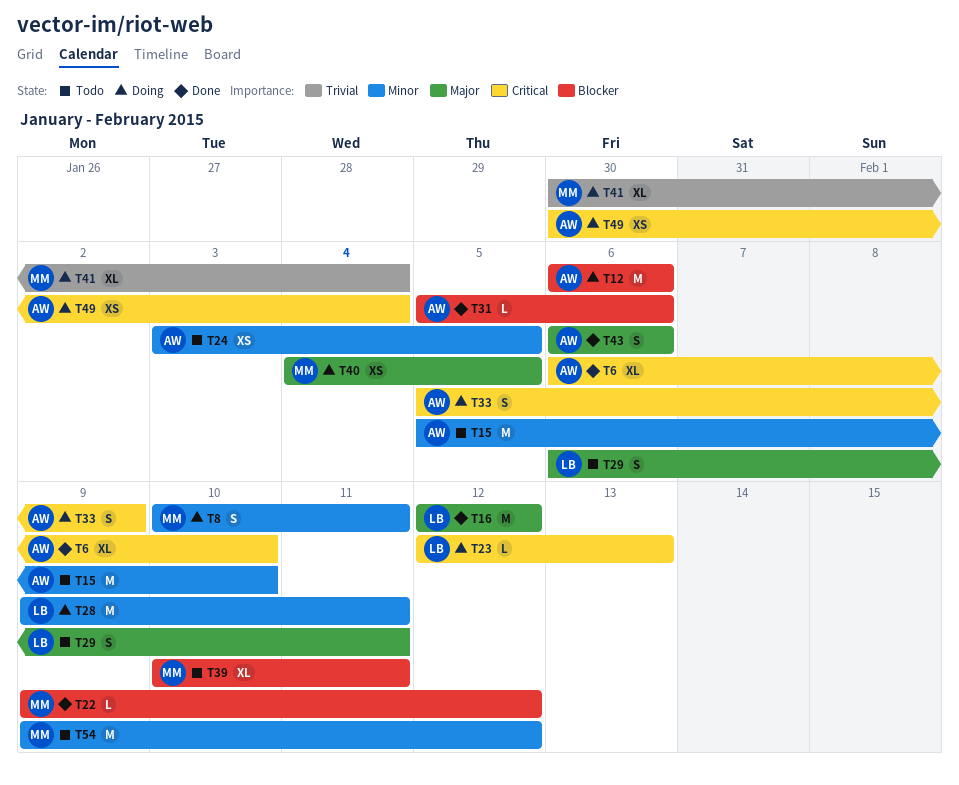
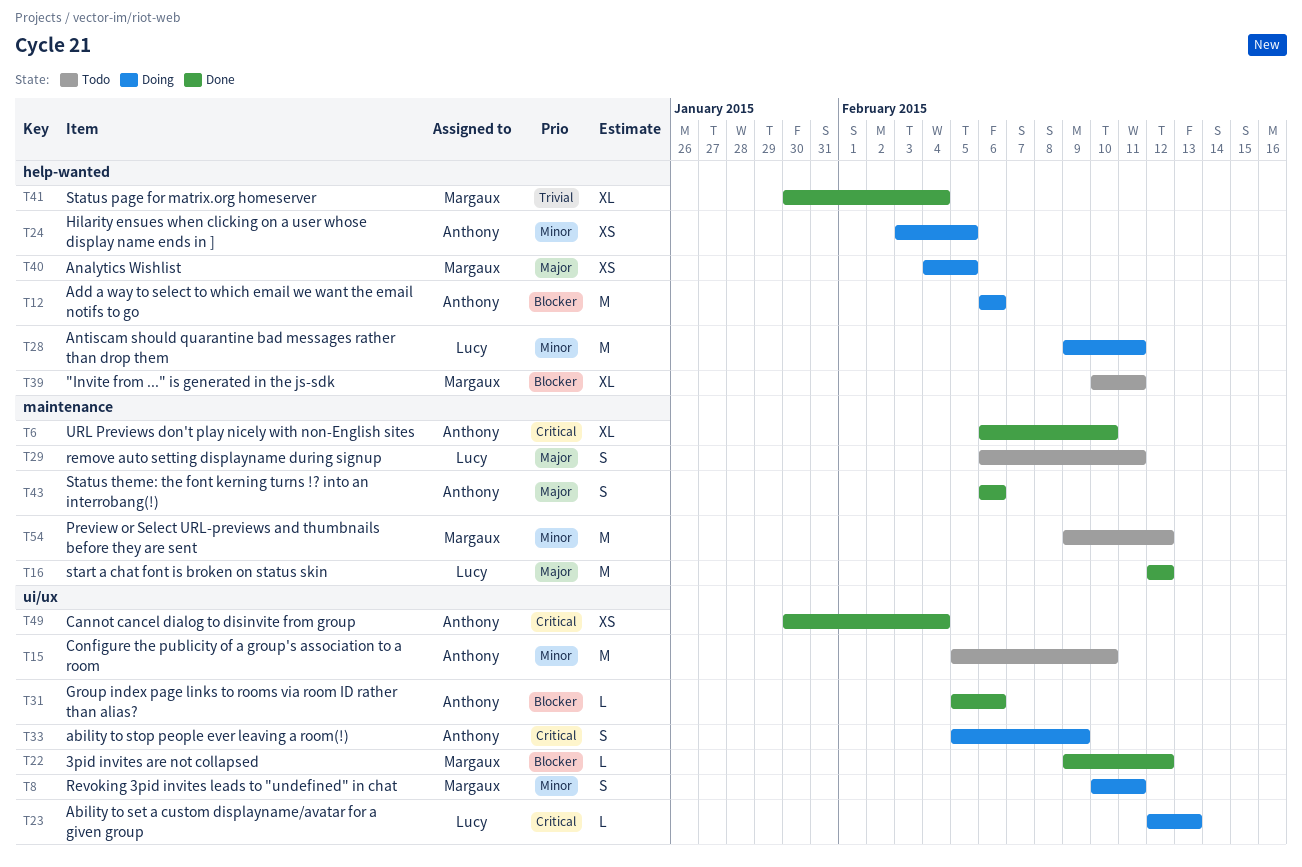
T24, status: Todo -> Doing
T41, status: Doing -> Done
T49, status: Doing -> Done

